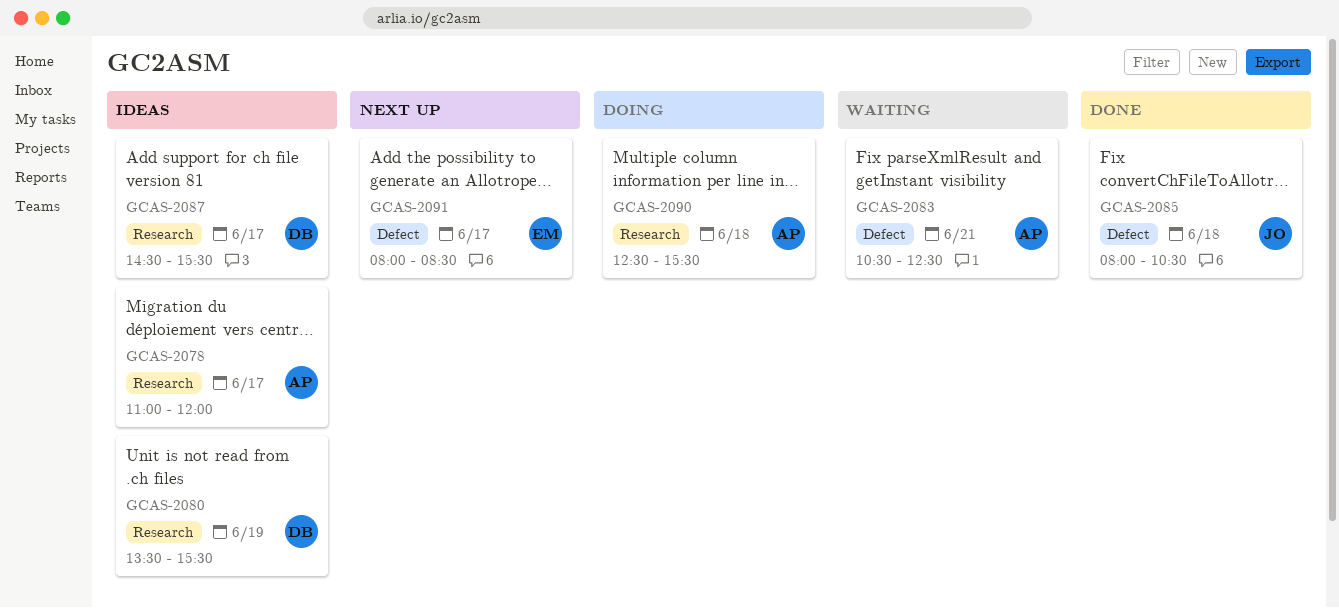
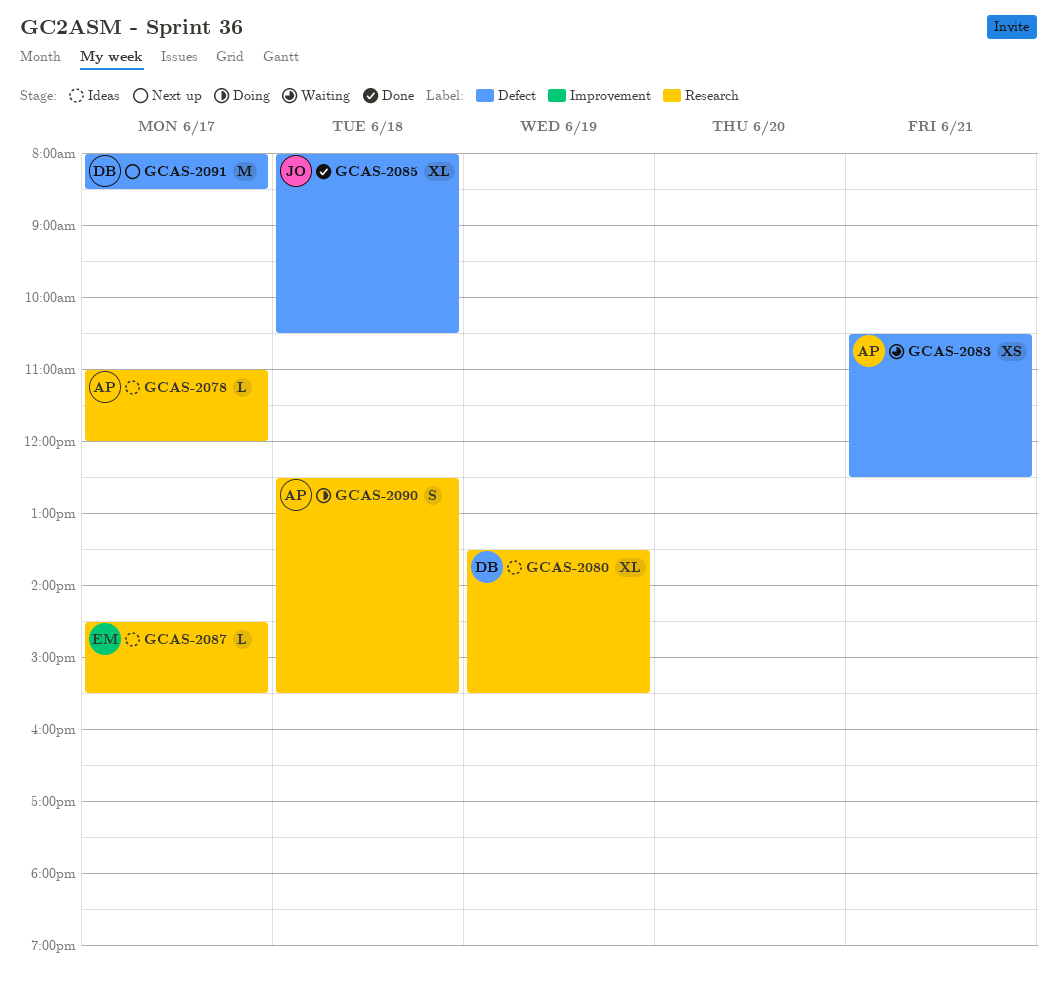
GCAS-2087, owner: DB -> EM
GCAS-2091, owner: EM -> DB

